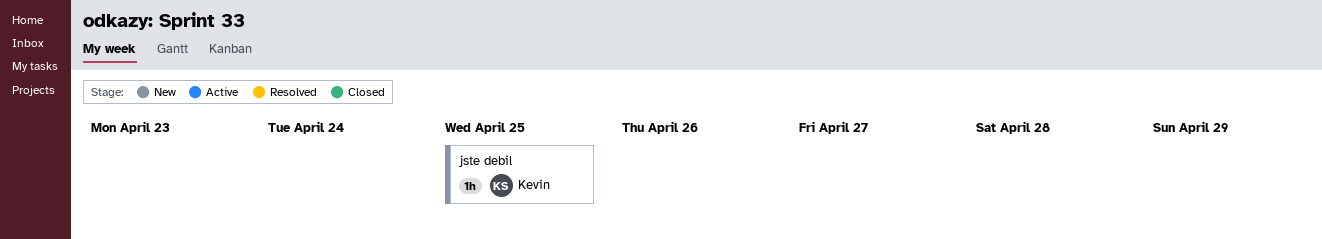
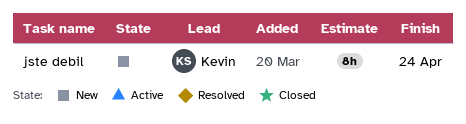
jste debil, estimate: 1h -> 8h
jste debil, due: Apr 25 -> Apr 24

